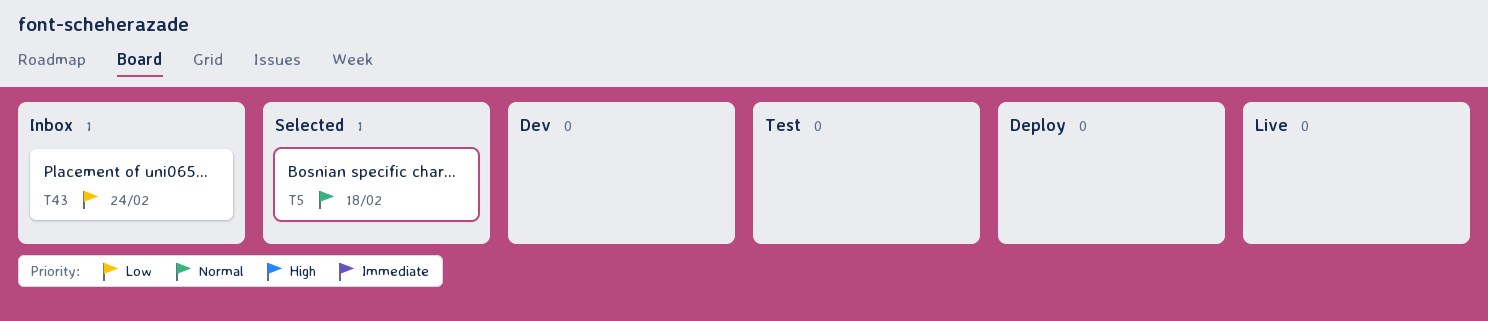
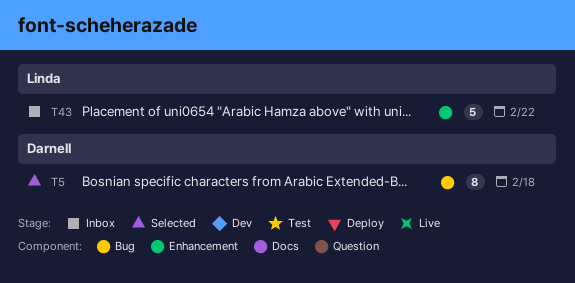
T43, due: Feb 24 -> Feb 22

